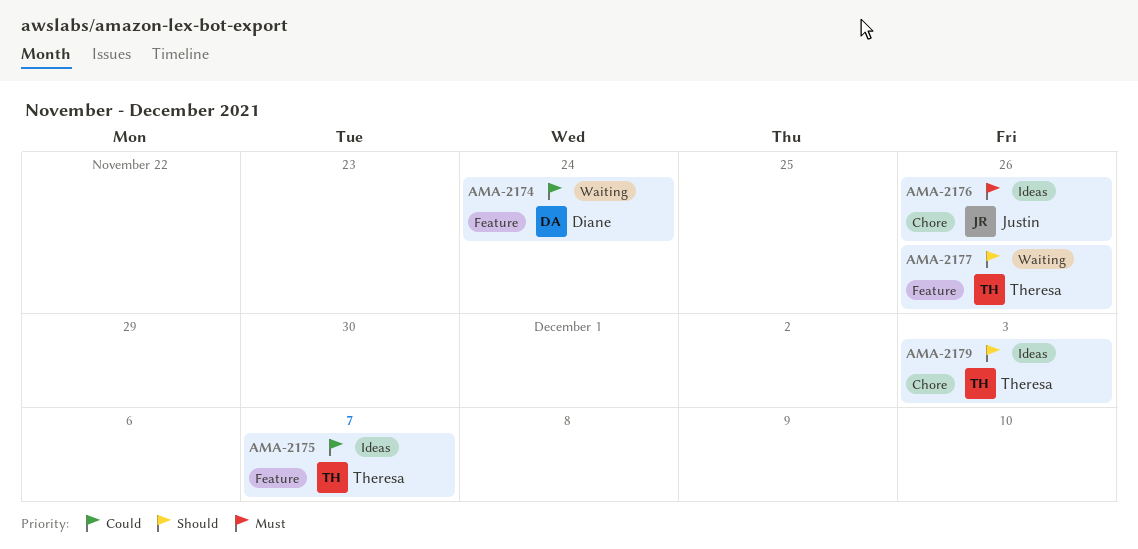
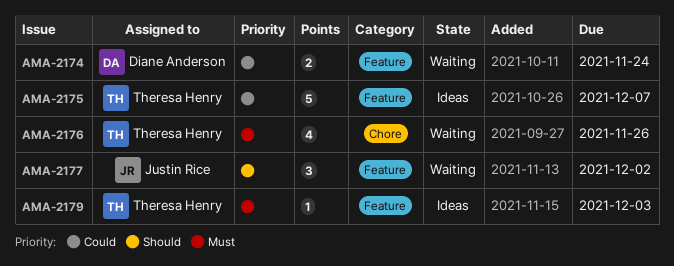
AMA-2176, status: Ideas -> Waiting
AMA-2176, owner: Justin Rice -> Theresa Henry
AMA-2177, owner: Theresa Henry -> Justin Rice
AMA-2177, due: Nov 26 -> Dec 2
AMA-2179, priority: Should -> Must
AMA-2179, label: Chore -> Feature

